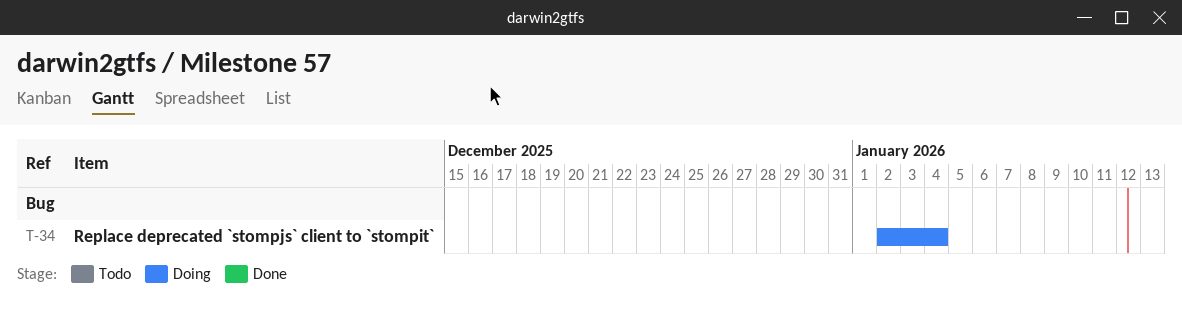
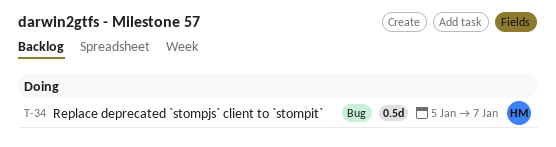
T-34, start: Jan 2 -> Jan 5
T-34, due: Jan 4 -> Jan 7

